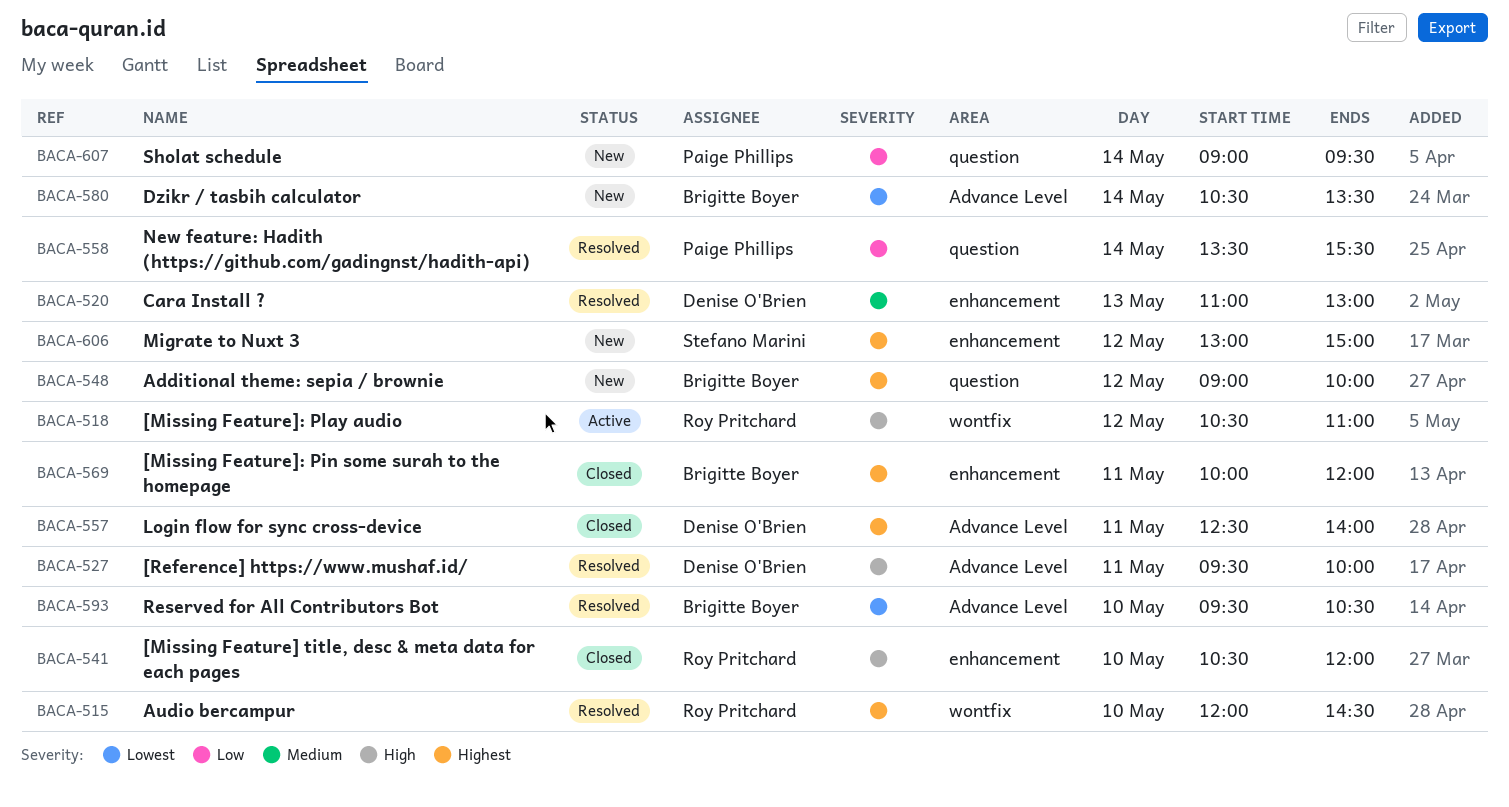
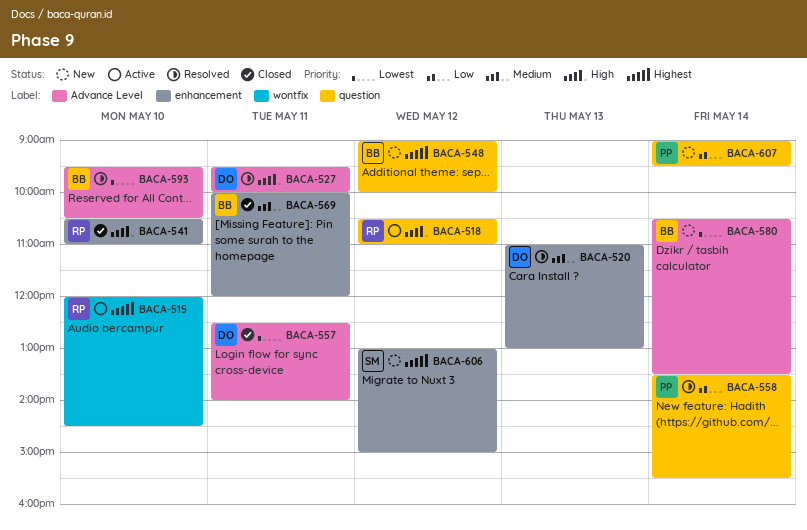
BACA-515, status: Resolved -> Active
BACA-518, label: wontfix -> question
BACA-541, ends: 12:00 -> 11:00
BACA-557, priority: Highest -> Lowest
BACA-569, priority: Highest -> Medium

